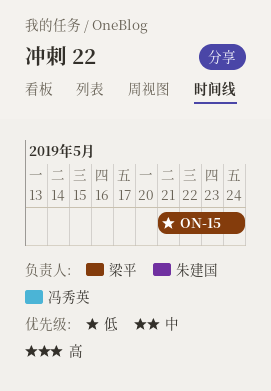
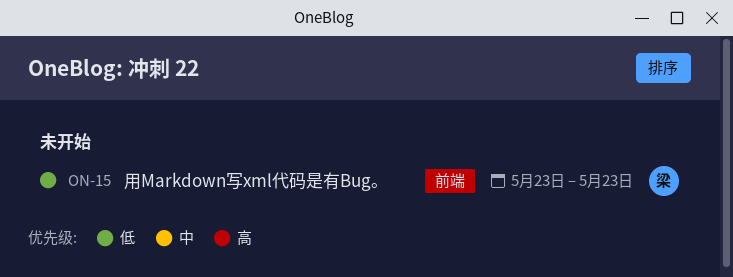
ON-15, start: May 21 -> May 23
ON-15, due: May 24 -> May 23

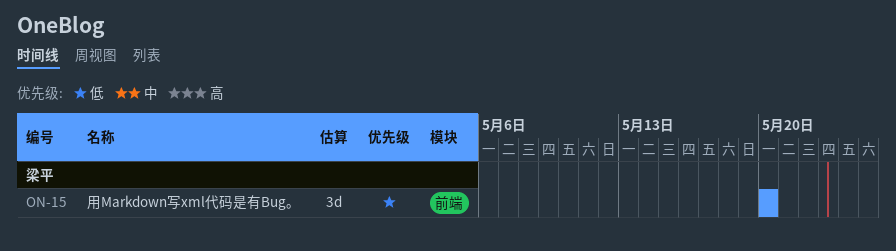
ON-15, start: May 23 -> May 20
ON-15, due: May 23 -> May 20

